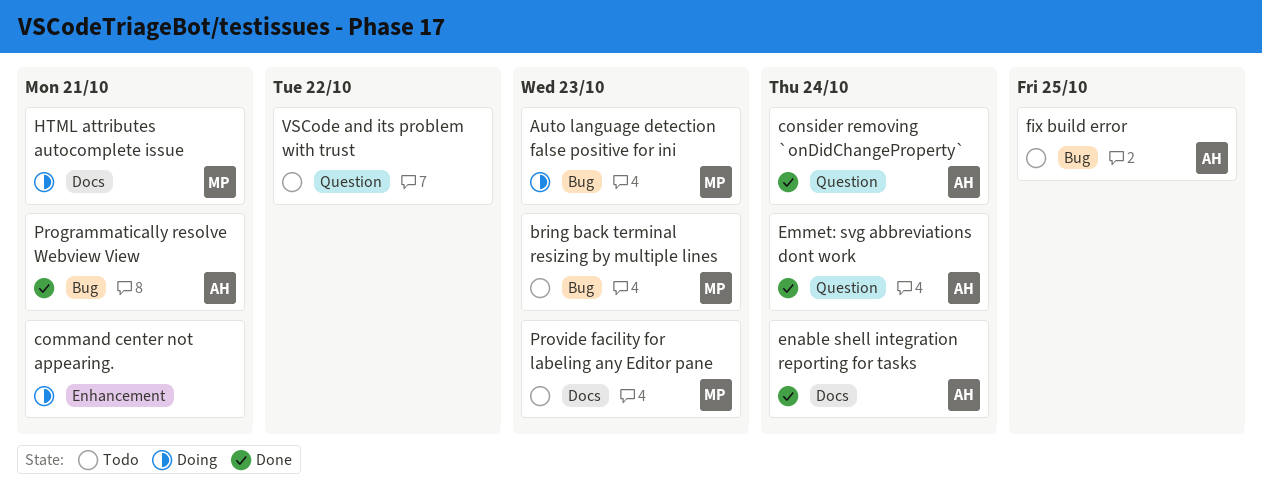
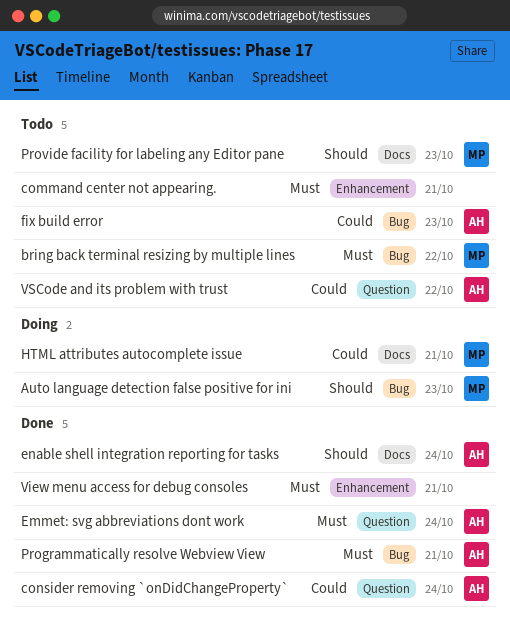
bring back terminal resizing by multiple lines, due: Oct 23 -> Oct 22
command center not appearing., status: Doing -> Todo
fix build error, due: Oct 25 -> Oct 23
View menu access for debug consoles: none -> present
VSCode and its problem with trust, owner: none -> AH

